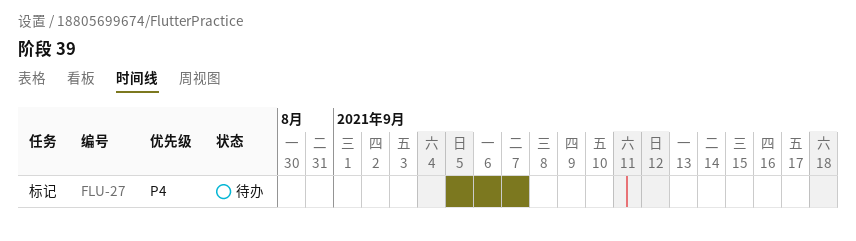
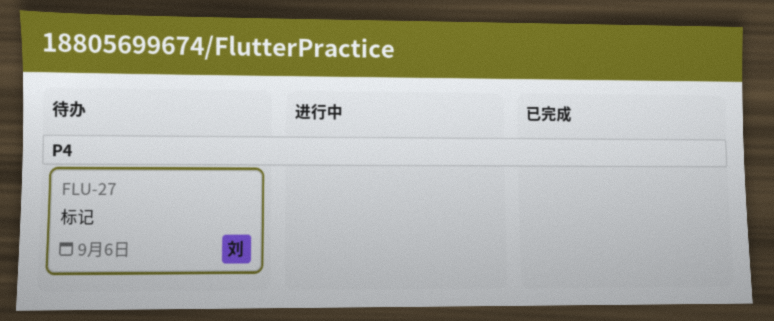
FLU-27, due: Sep 7 -> Sep 6

